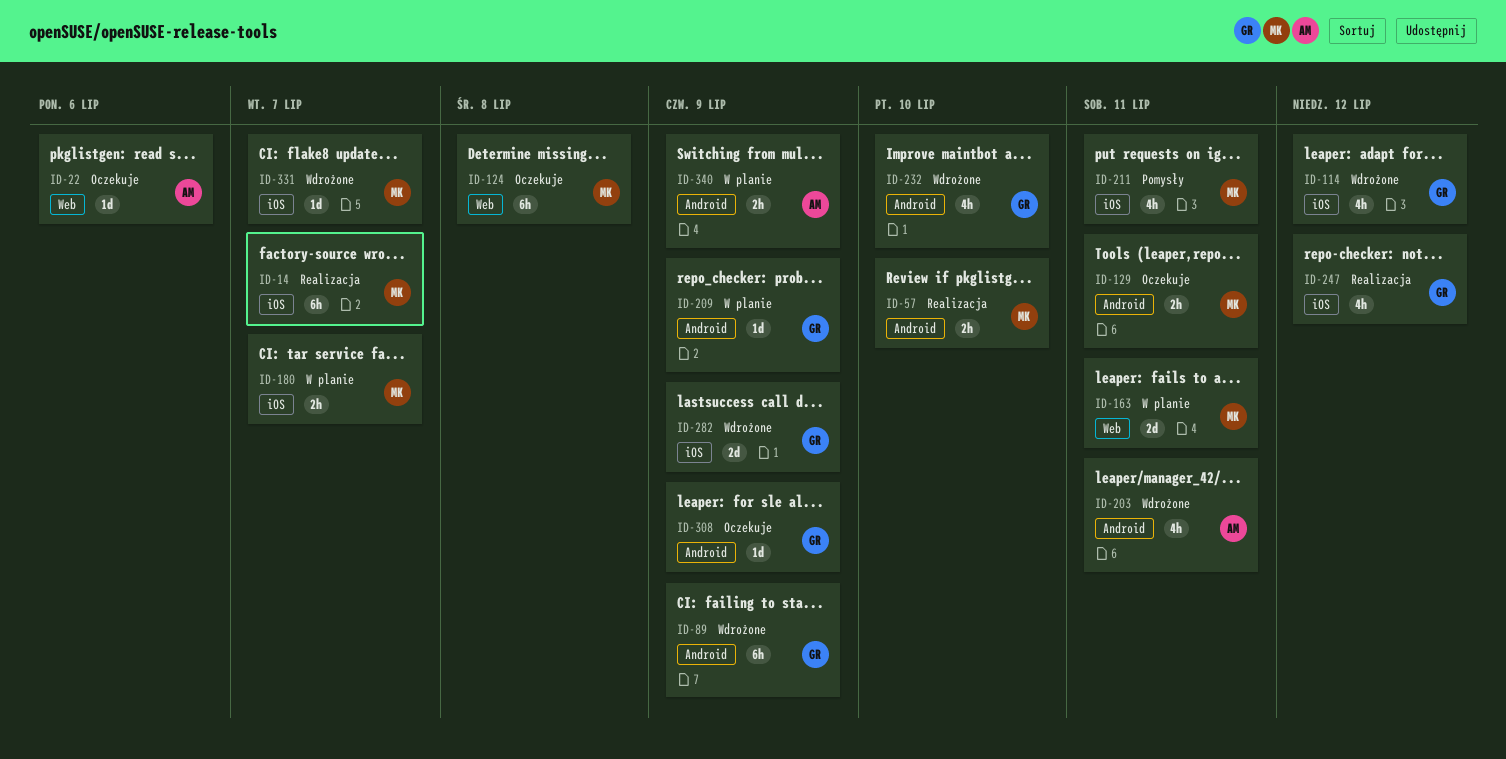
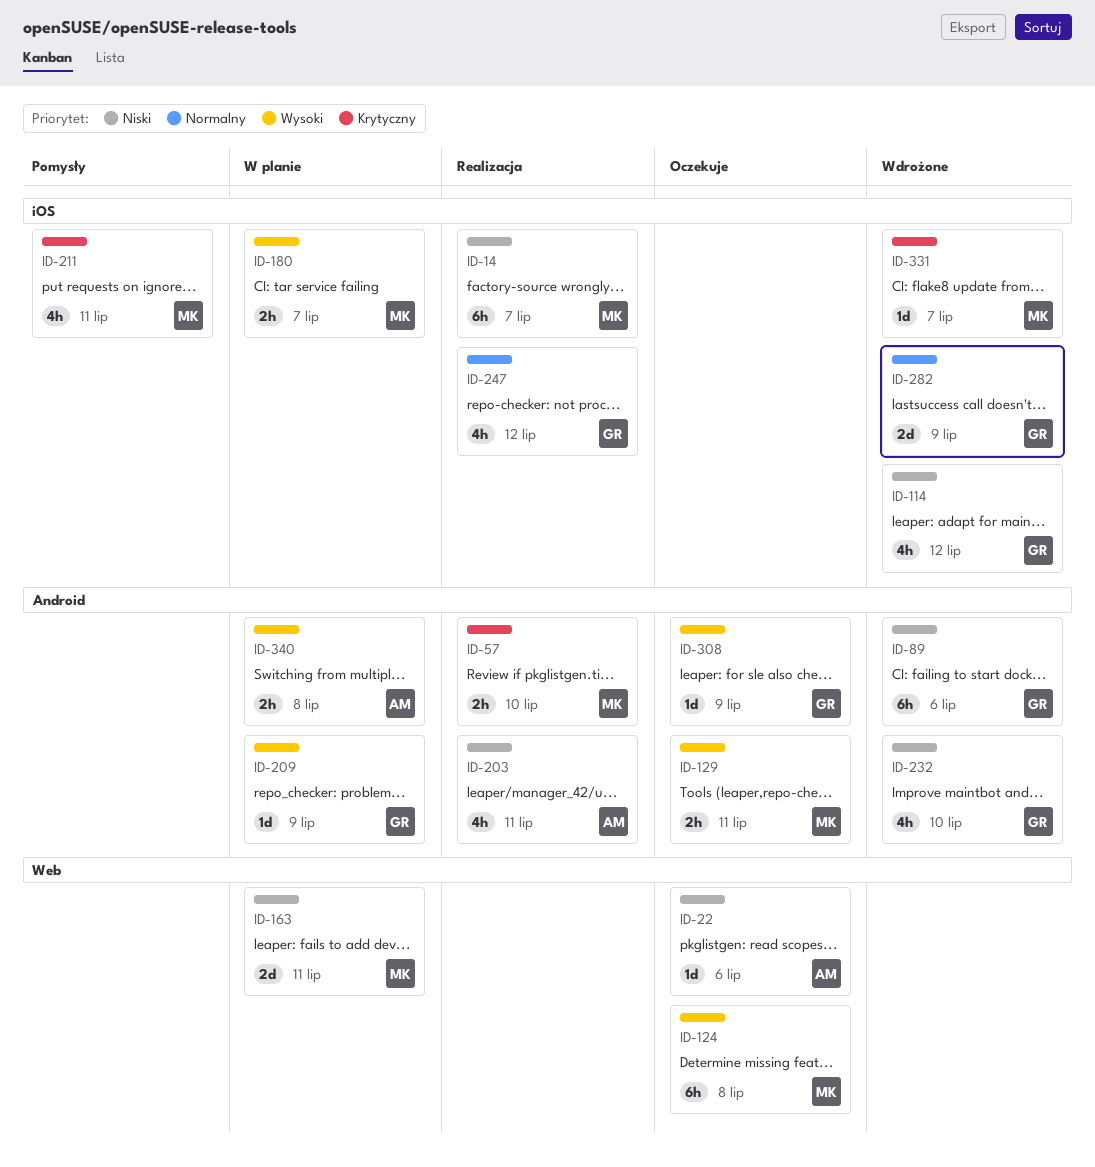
ID-89, due: Jul 9 -> Jul 6
ID-203, status: Wdrożone -> Realizacja
ID-340, due: Jul 9 -> Jul 8

